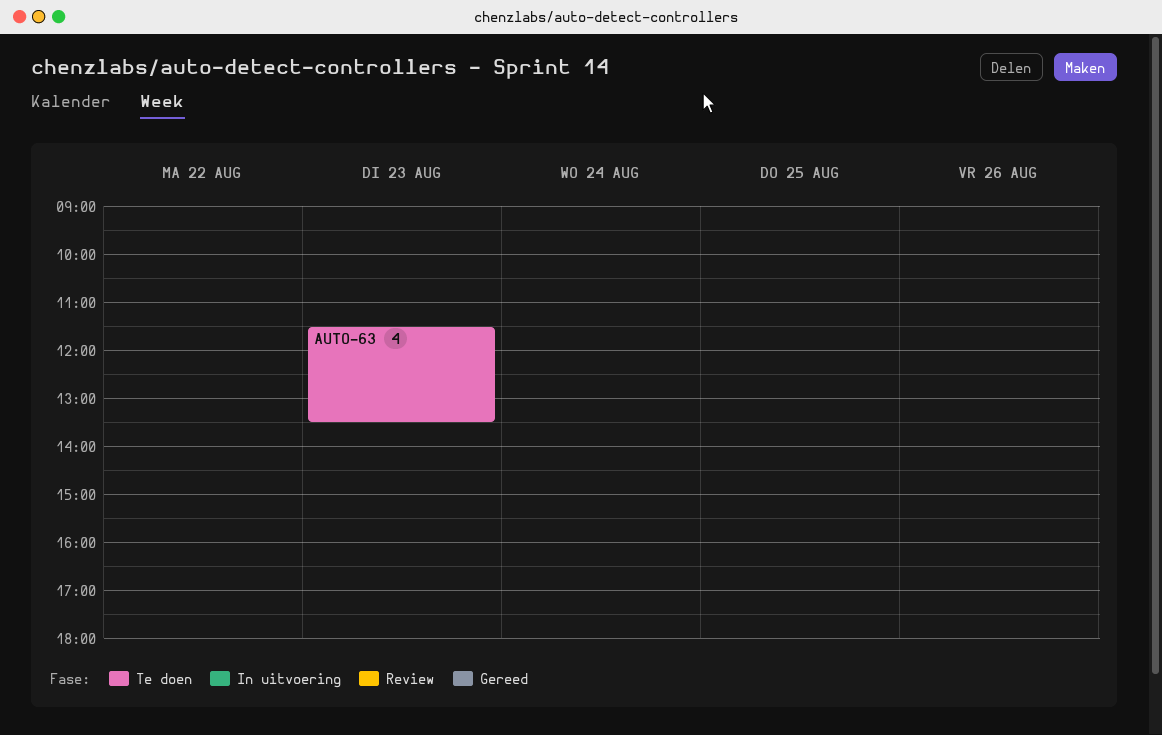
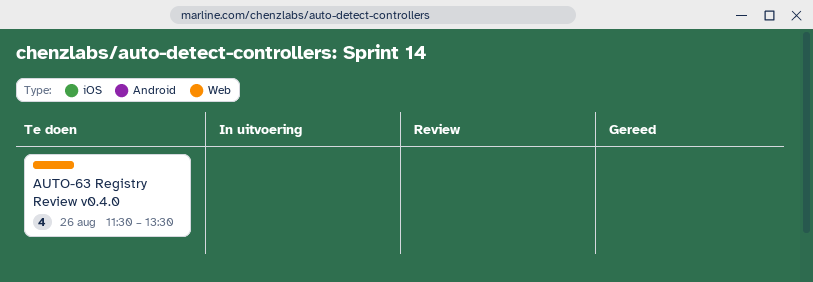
AUTO-63, day: Aug 23 -> Aug 26

